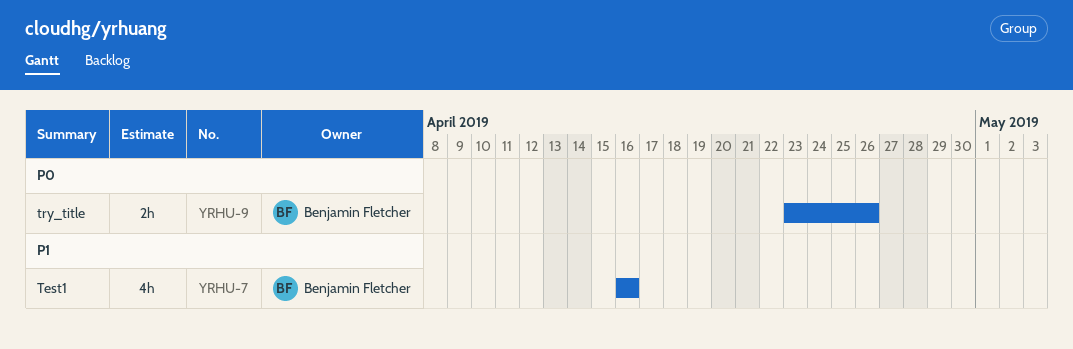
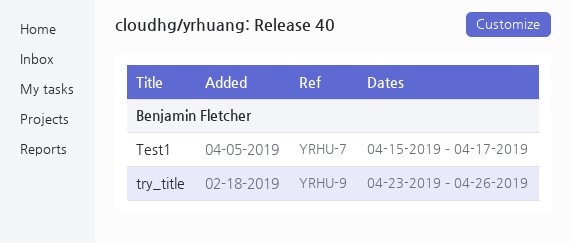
YRHU-7, start: Apr 16 -> Apr 15
YRHU-7, due: Apr 16 -> Apr 17

